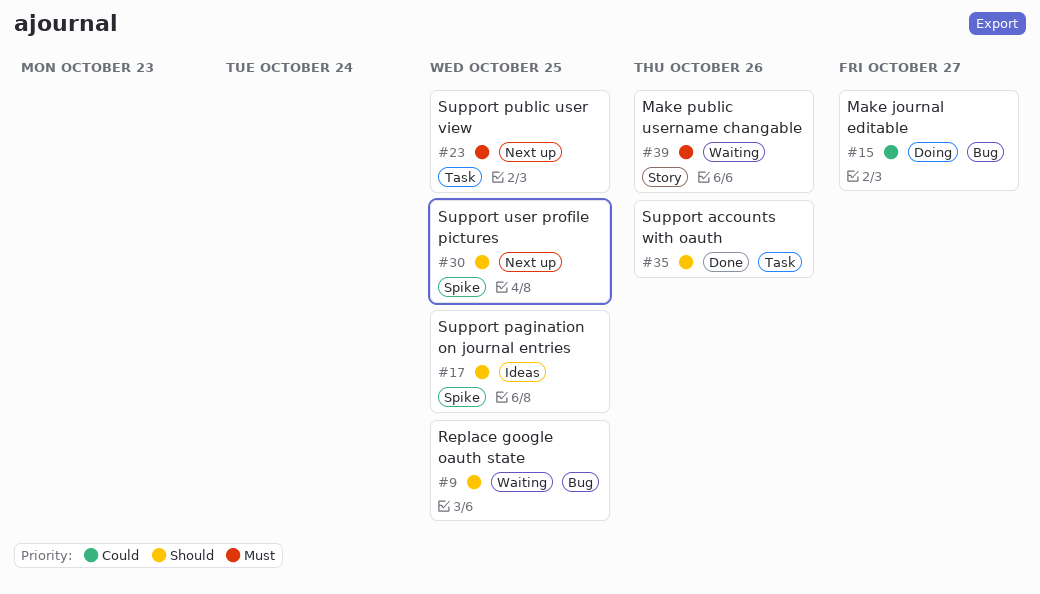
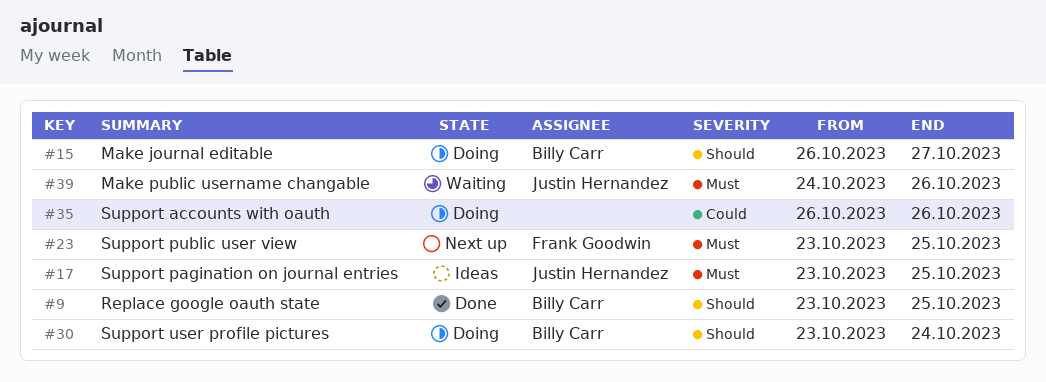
#9, status: Waiting -> Done
#15, priority: Could -> Should
#17, priority: Should -> Must
#30, status: Next up -> Doing
#30, due: Oct 25 -> Oct 24
#35, status: Done -> Doing
#35, priority: Should -> Could

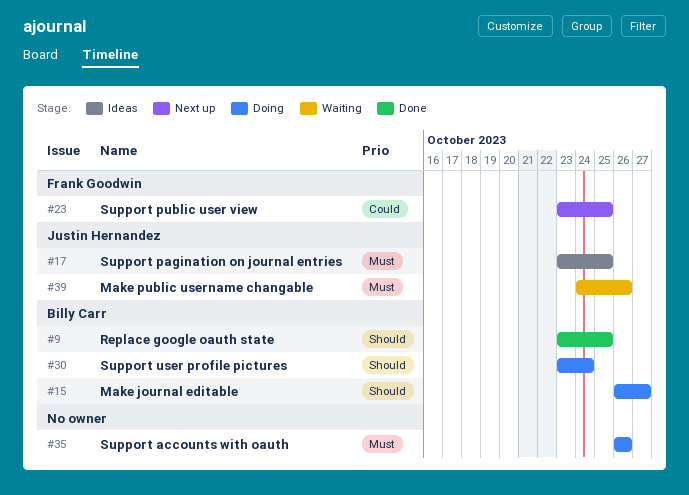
#23, priority: Must -> Could
#35, priority: Could -> Must

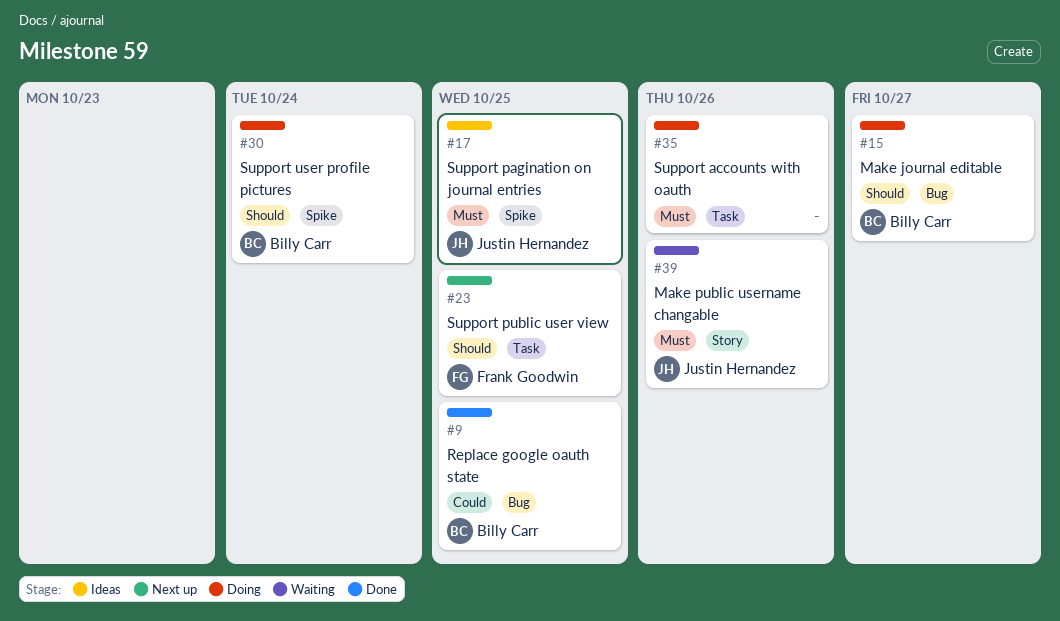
#9, priority: Should -> Could
#23, priority: Could -> Should

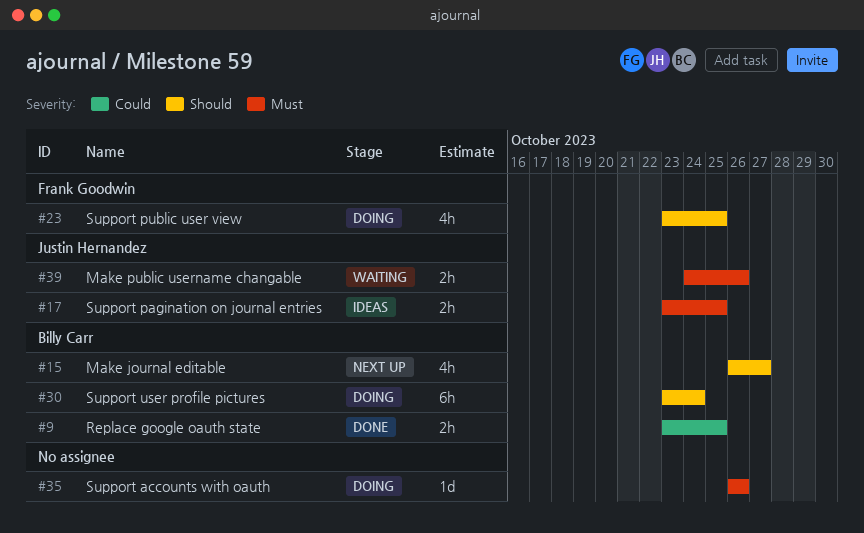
#15, status: Doing -> Next up
#23, status: Next up -> Doing

